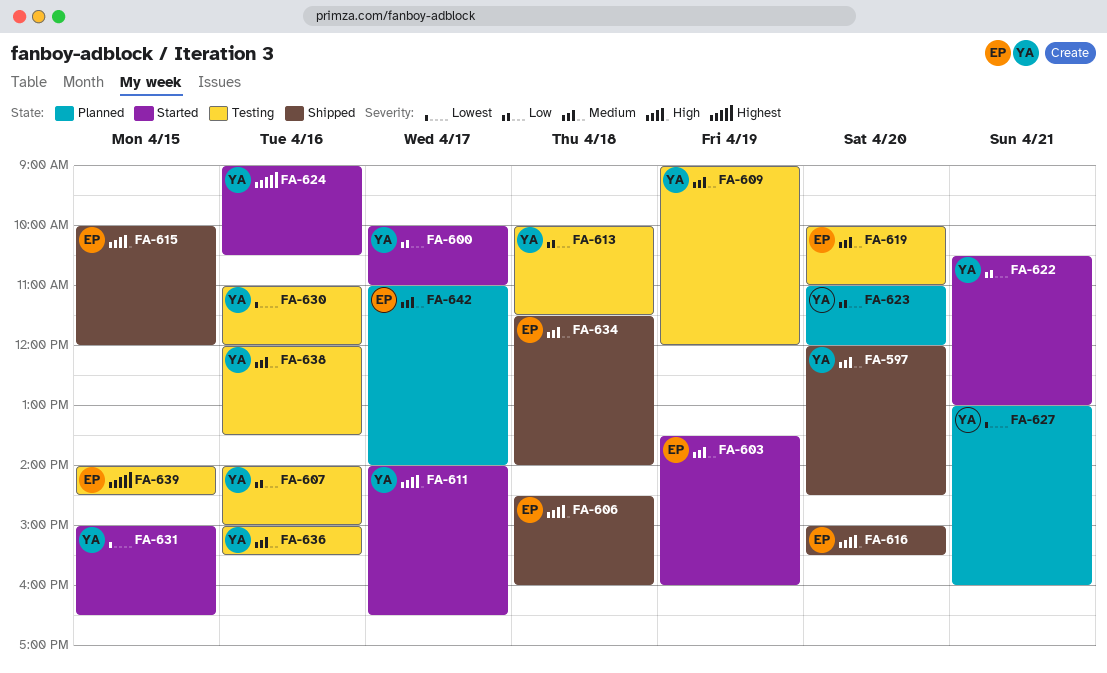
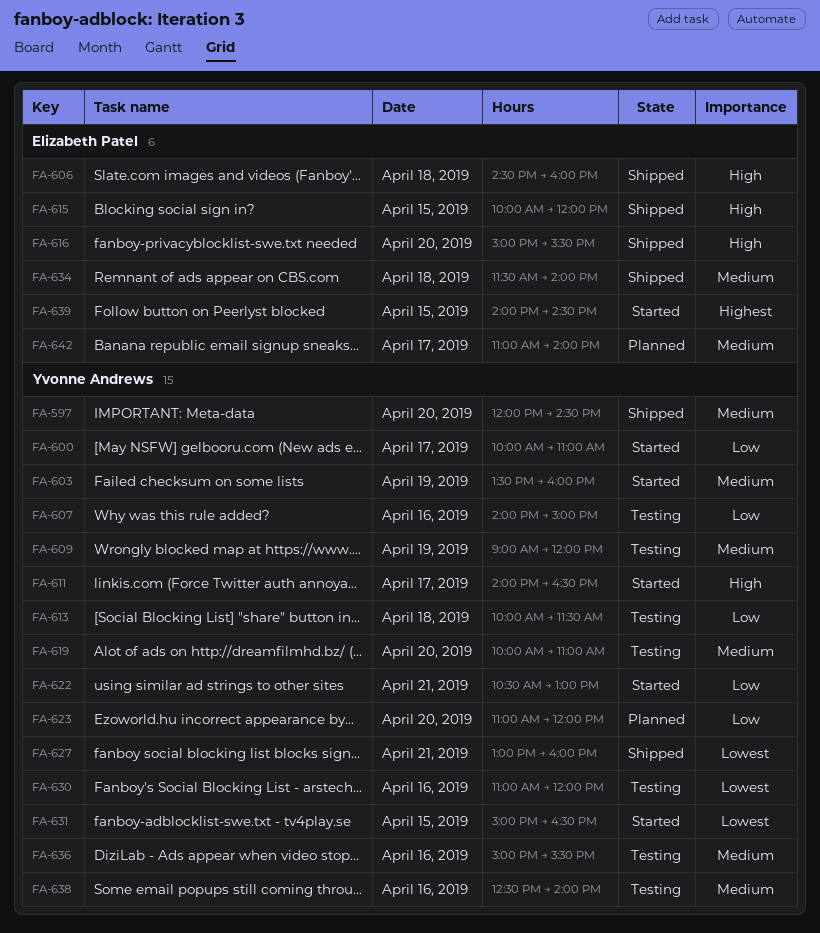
FA-603, owner: Elizabeth Patel -> Yvonne Andrews
FA-619, owner: Elizabeth Patel -> Yvonne Andrews
FA-624: present -> none
FA-627, status: Planned -> Shipped
FA-638, begins: 12:00 -> 12:30
FA-638, ends: 13:30 -> 14:00
FA-639, status: Testing -> Started

